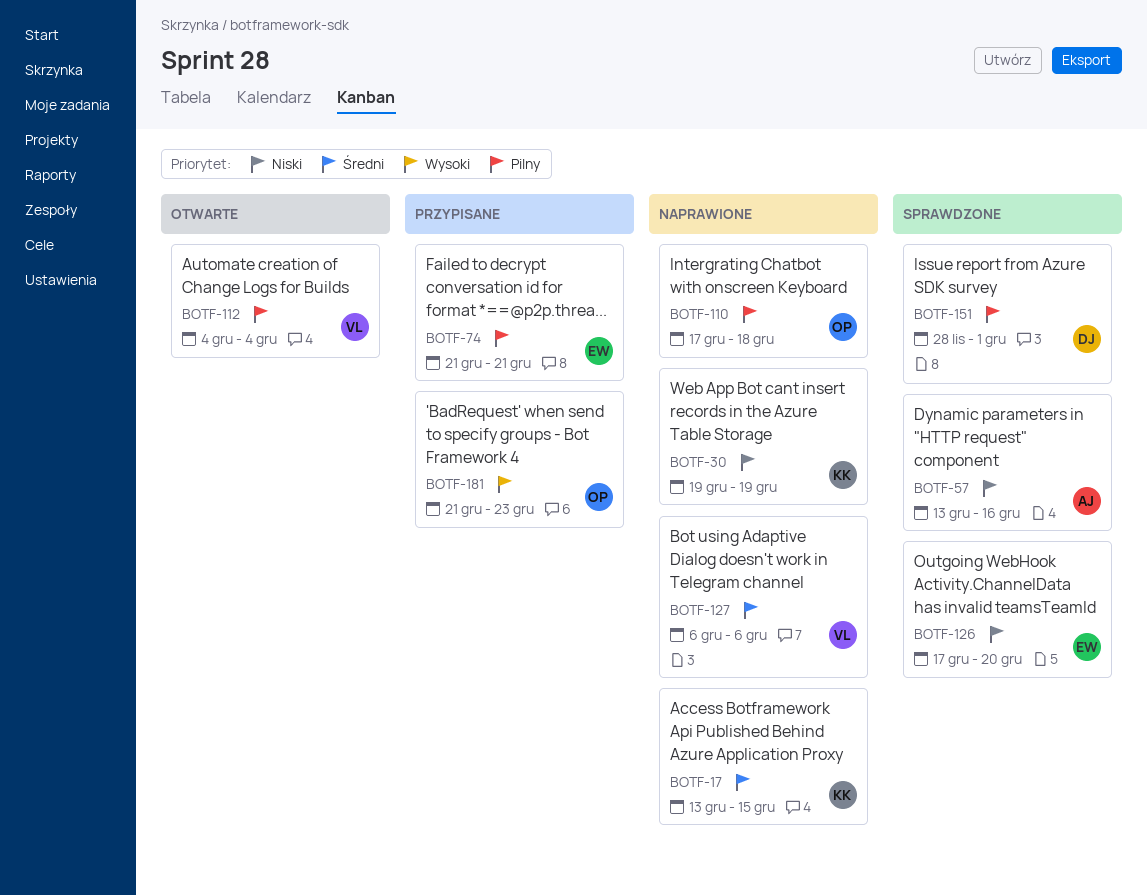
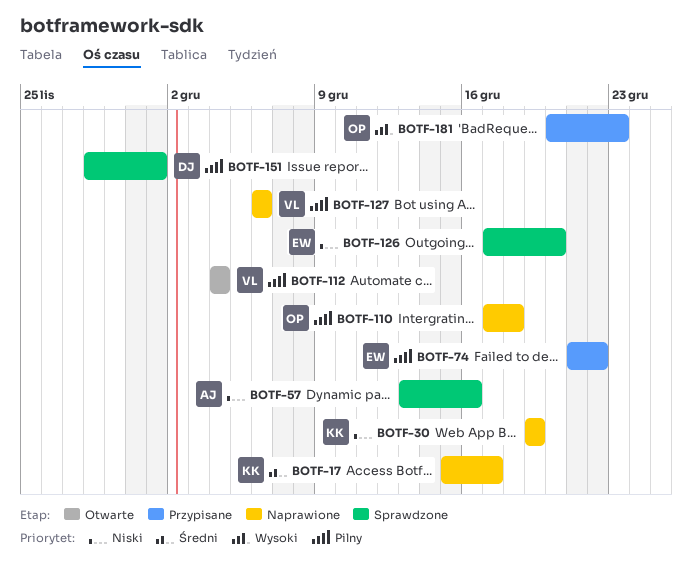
BOTF-17, start: Dec 13 -> Dec 15
BOTF-17, due: Dec 15 -> Dec 17
BOTF-74, due: Dec 21 -> Dec 22
BOTF-127, priority: Średni -> Pilny
BOTF-181, start: Dec 21 -> Dec 20

